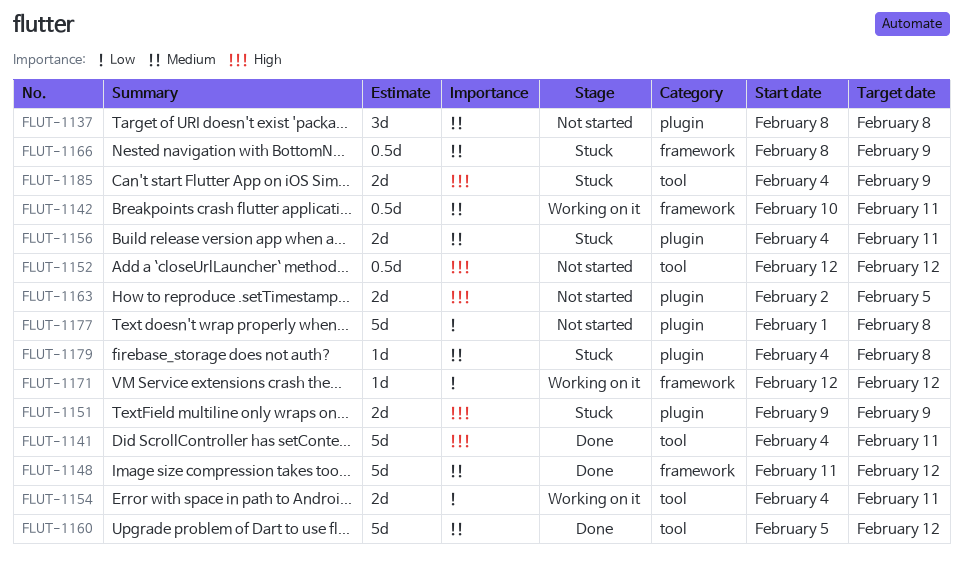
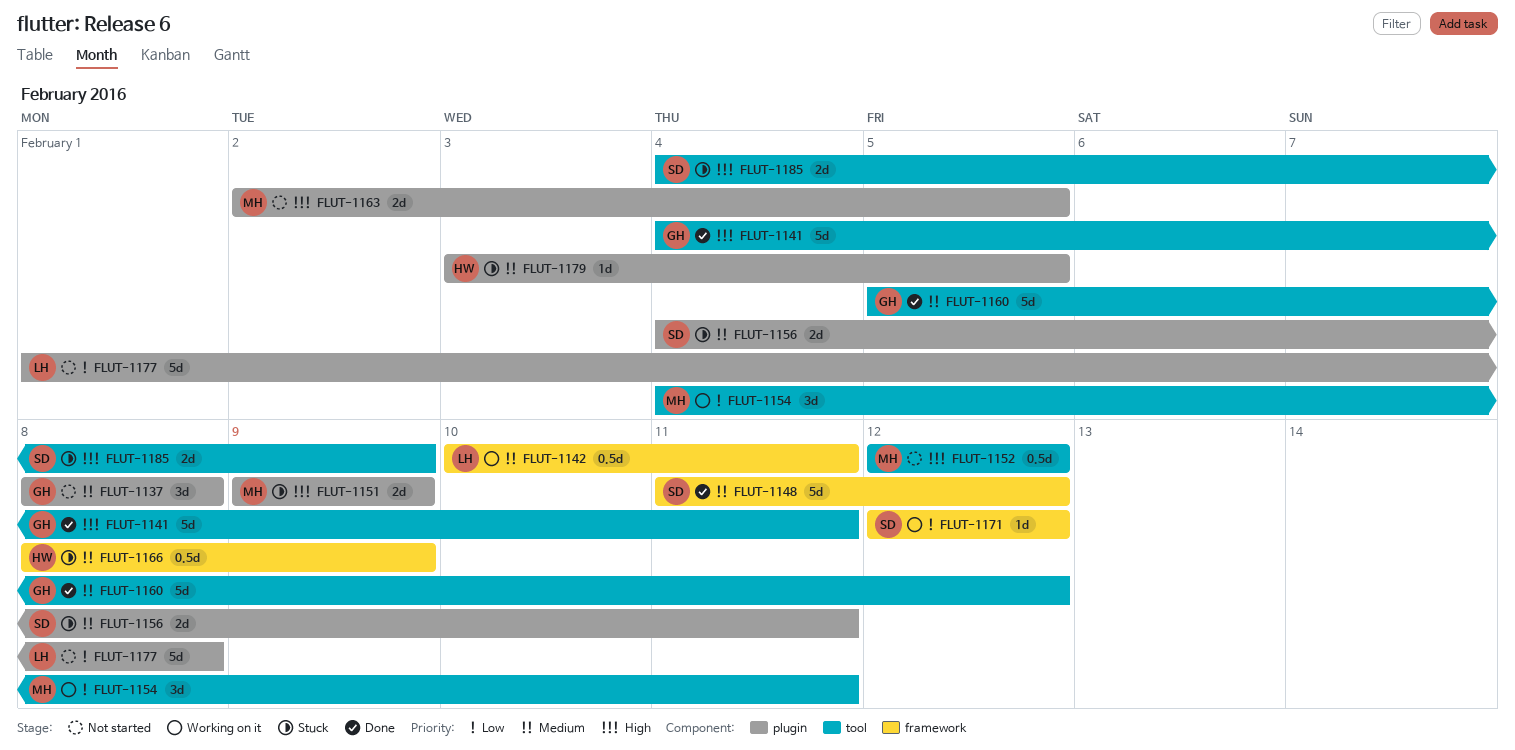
FLUT-1154, estimate: 2d -> 3d
FLUT-1179, start: Feb 4 -> Feb 3
FLUT-1179, due: Feb 8 -> Feb 5

